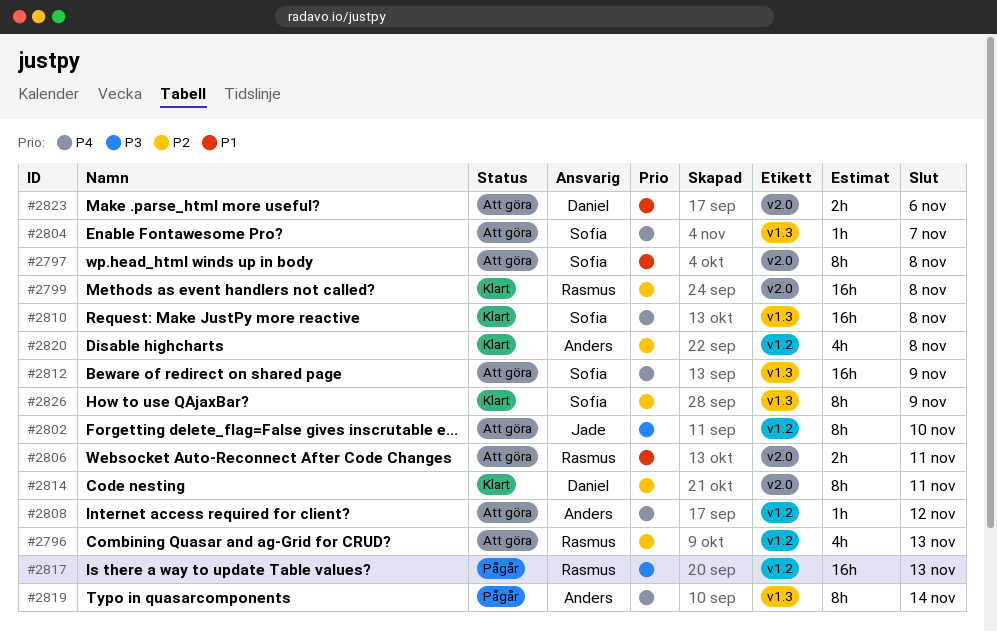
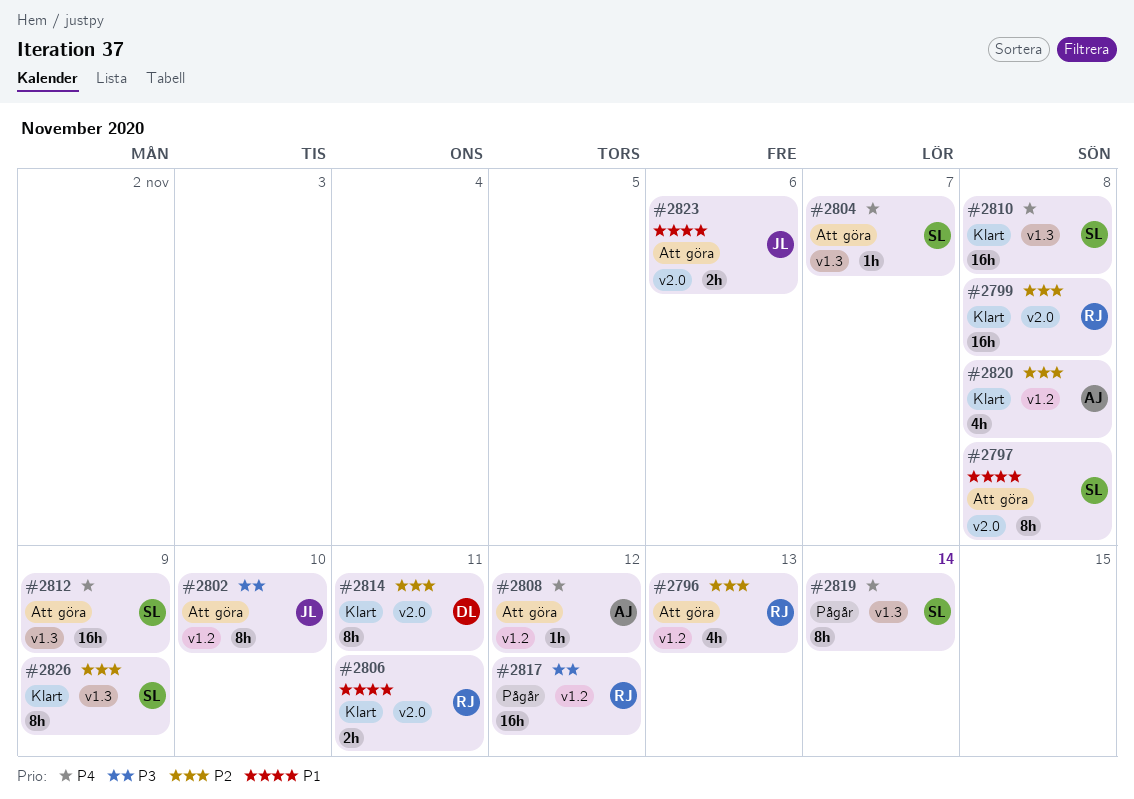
#2806, status: Att göra -> Klart
#2817, due: Nov 13 -> Nov 12
#2819, owner: Anders -> Sofia
#2823, owner: Daniel -> Jade

